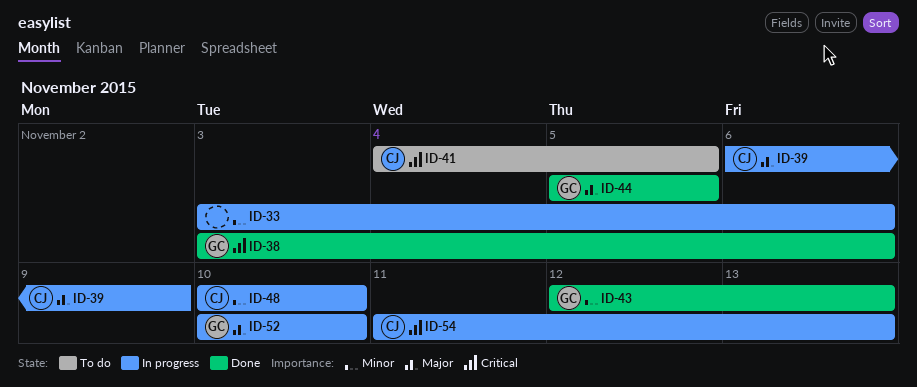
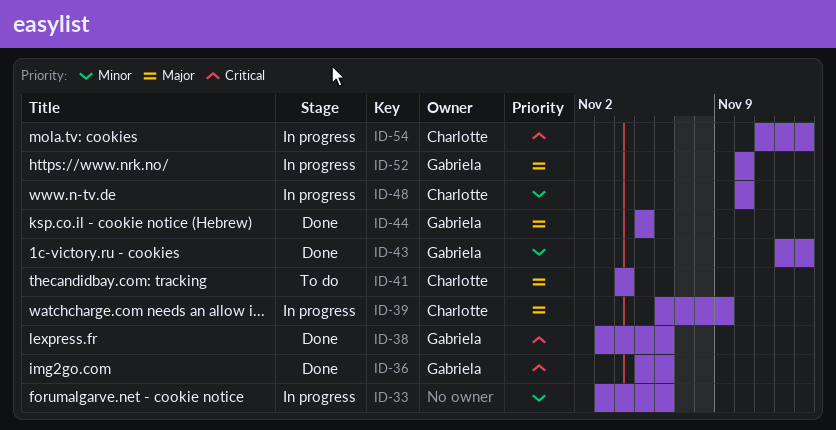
ID-36: none -> present
ID-41, priority: Critical -> Major
ID-41, due: Nov 5 -> Nov 4

